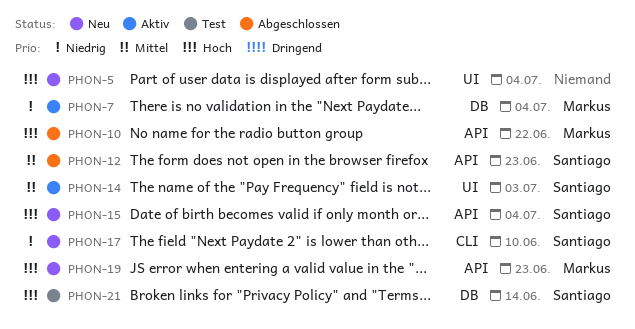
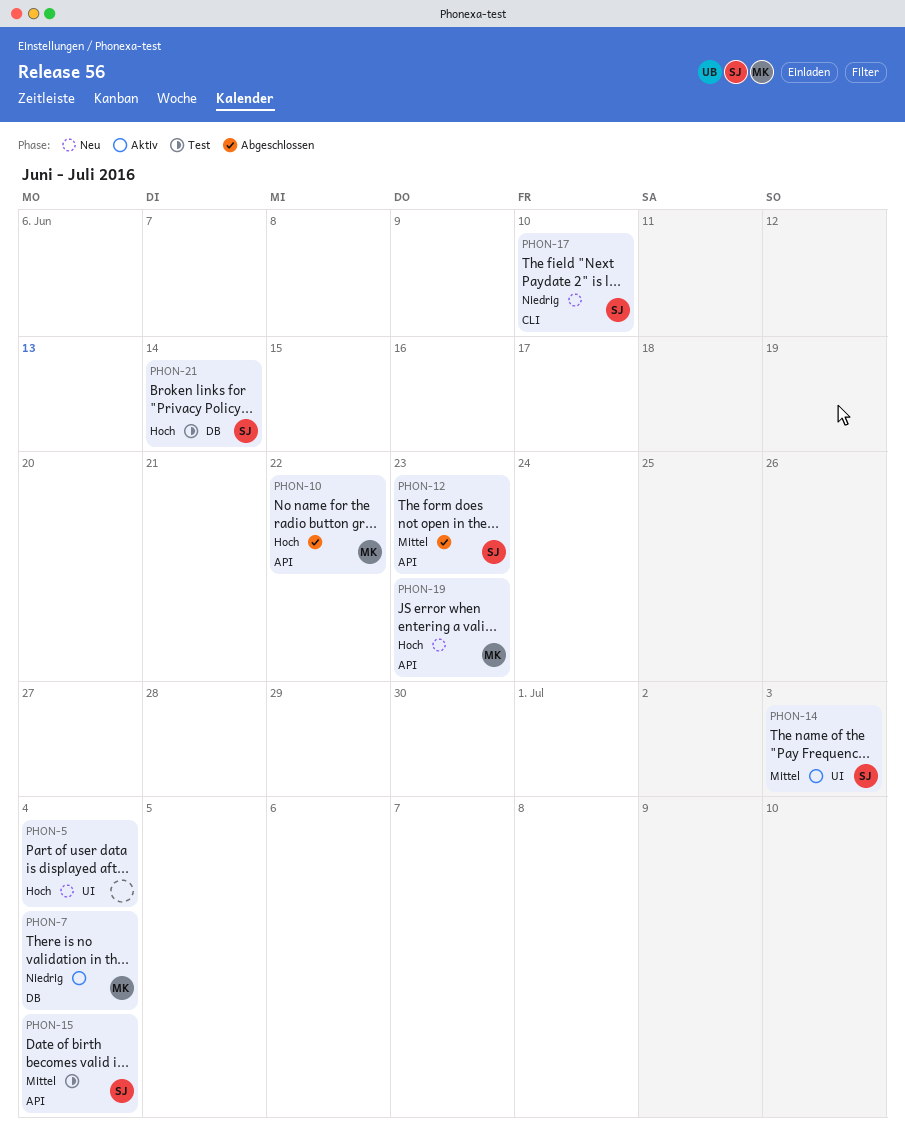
PHON-15, status: Neu -> Test
PHON-15, priority: Hoch -> Mittel

